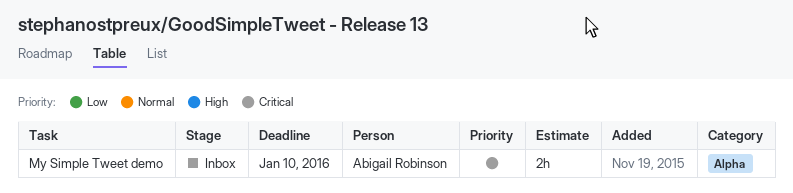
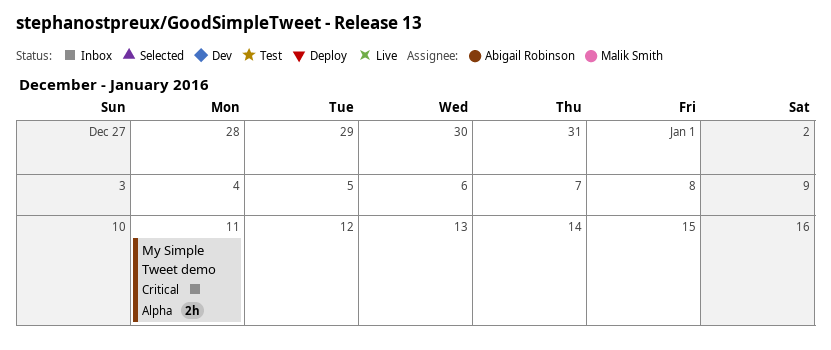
My Simple Tweet demo, due: Jan 10 -> Jan 11

